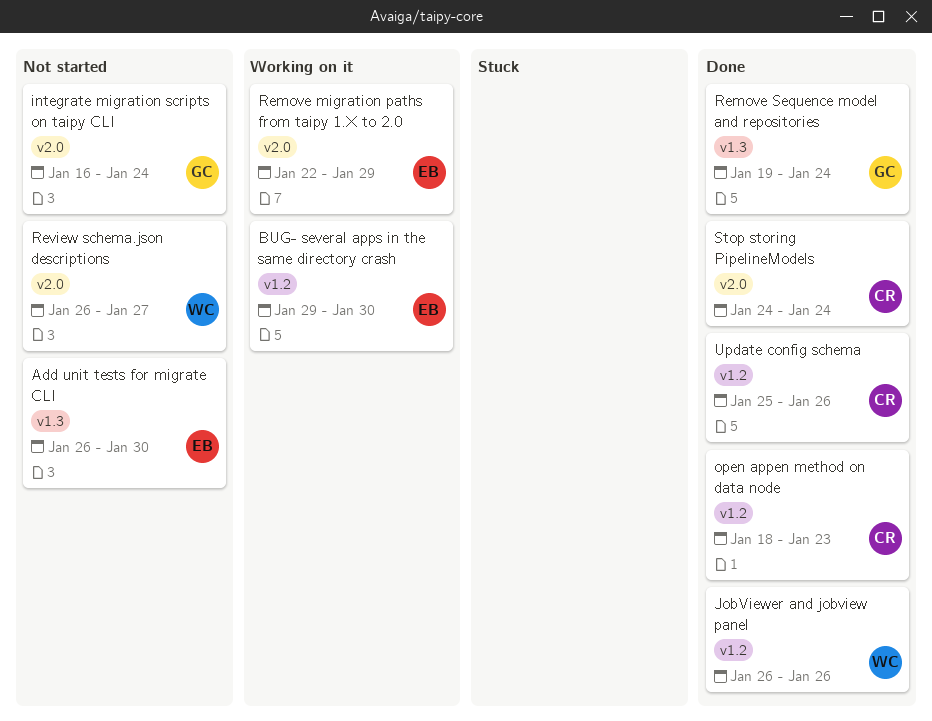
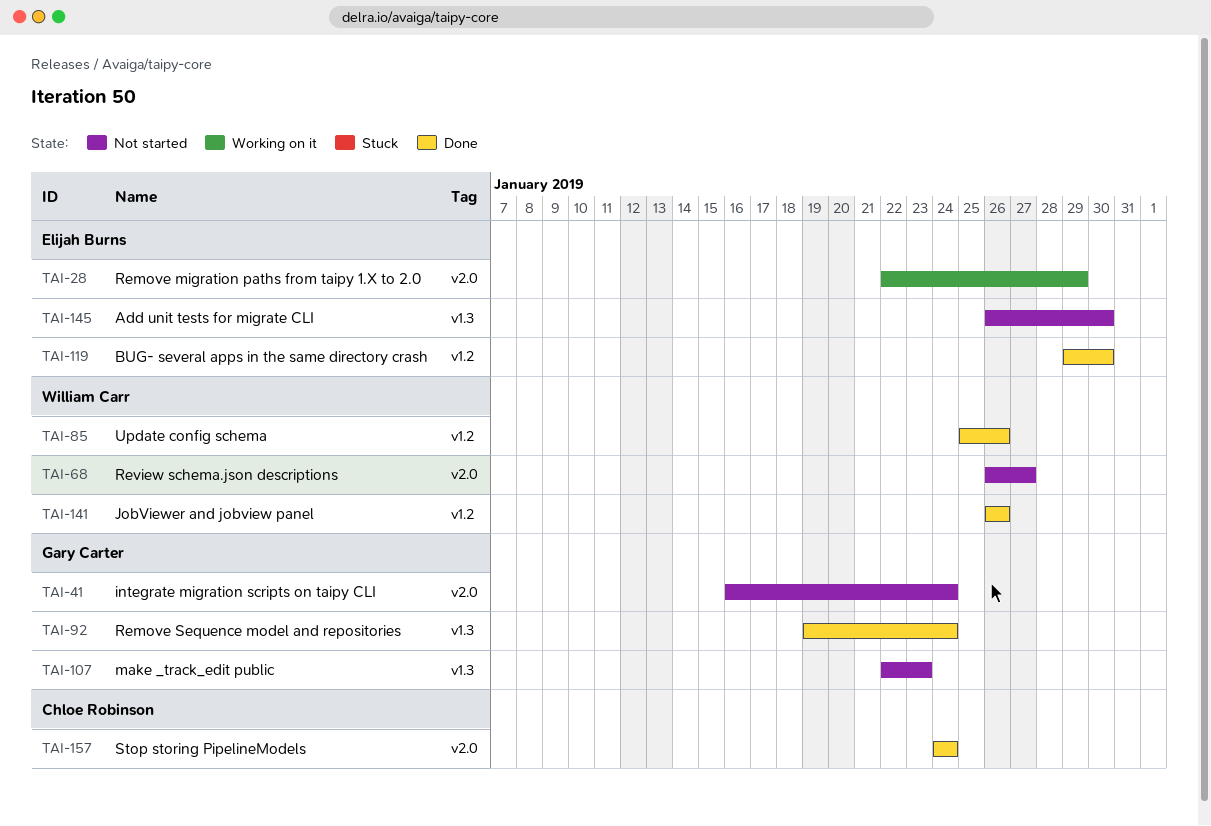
BUG- several apps in the same directory crash, status: Working on it -> Done
make _track_edit public: none -> present
open appen method on data node: present -> none
Update config schema, owner: Chloe Robinson -> William Carr

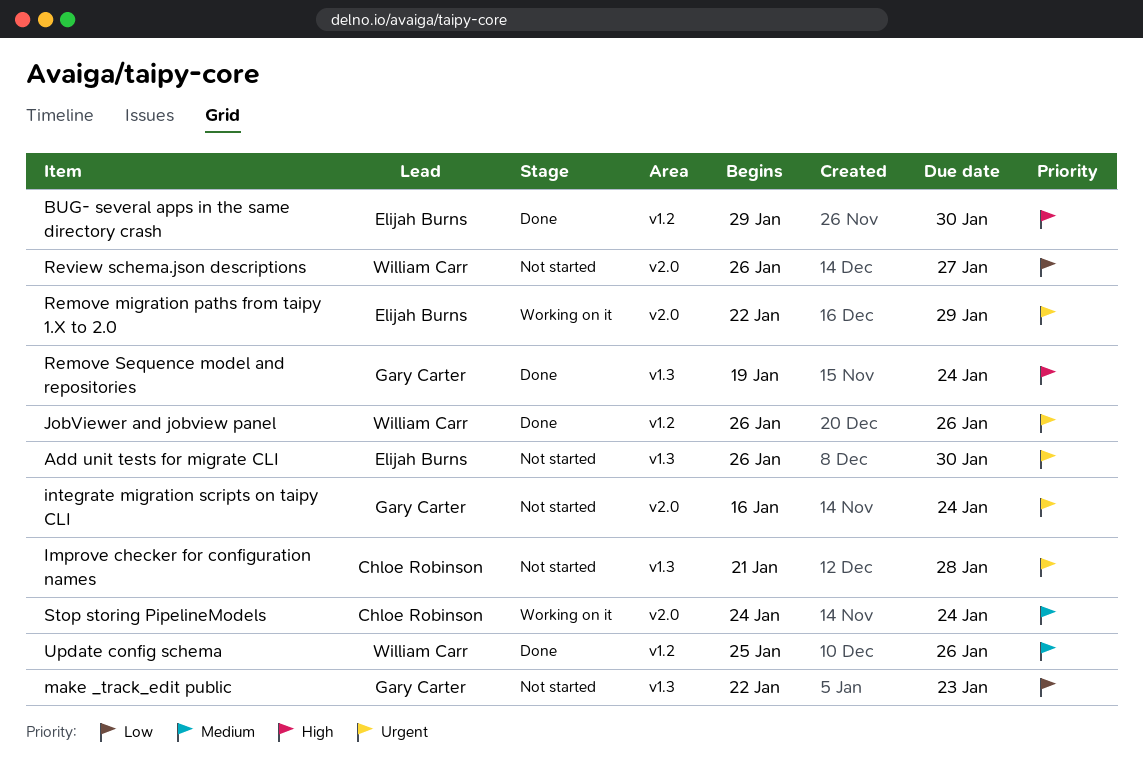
Improve checker for configuration names: none -> present
Stop storing PipelineModels, status: Done -> Working on it

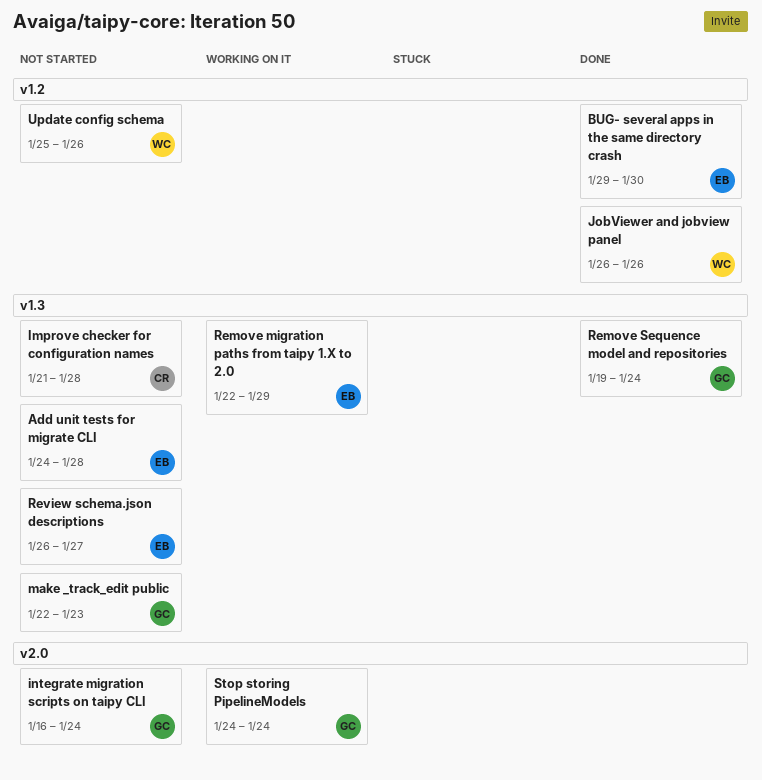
Add unit tests for migrate CLI, start: Jan 26 -> Jan 24
Add unit tests for migrate CLI, due: Jan 30 -> Jan 28
Remove migration paths from taipy 1.X to 2.0, label: v2.0 -> v1.3
Review schema.json descriptions, owner: William Carr -> Elijah Burns
Review schema.json descriptions, label: v2.0 -> v1.3
Stop storing PipelineModels, owner: Chloe Robinson -> Gary Carter
Update config schema, status: Done -> Not started

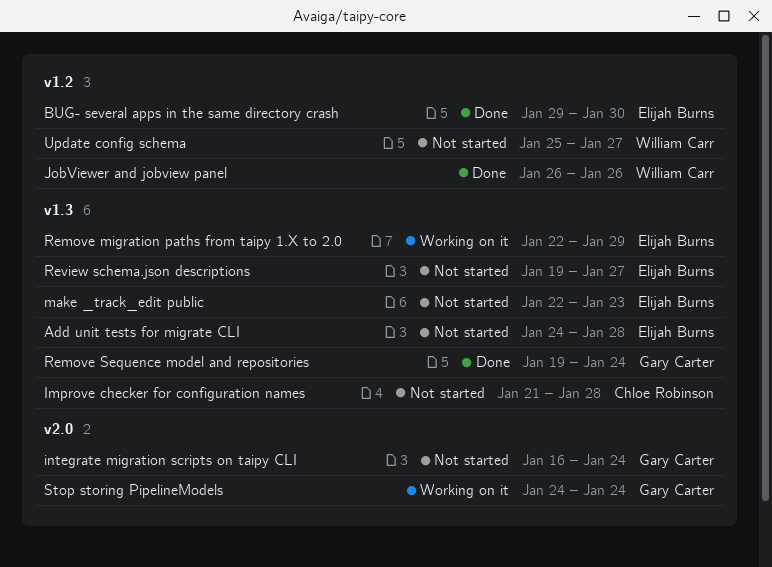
make _track_edit public, owner: Gary Carter -> Elijah Burns
Review schema.json descriptions, start: Jan 26 -> Jan 19
Update config schema, due: Jan 26 -> Jan 27

